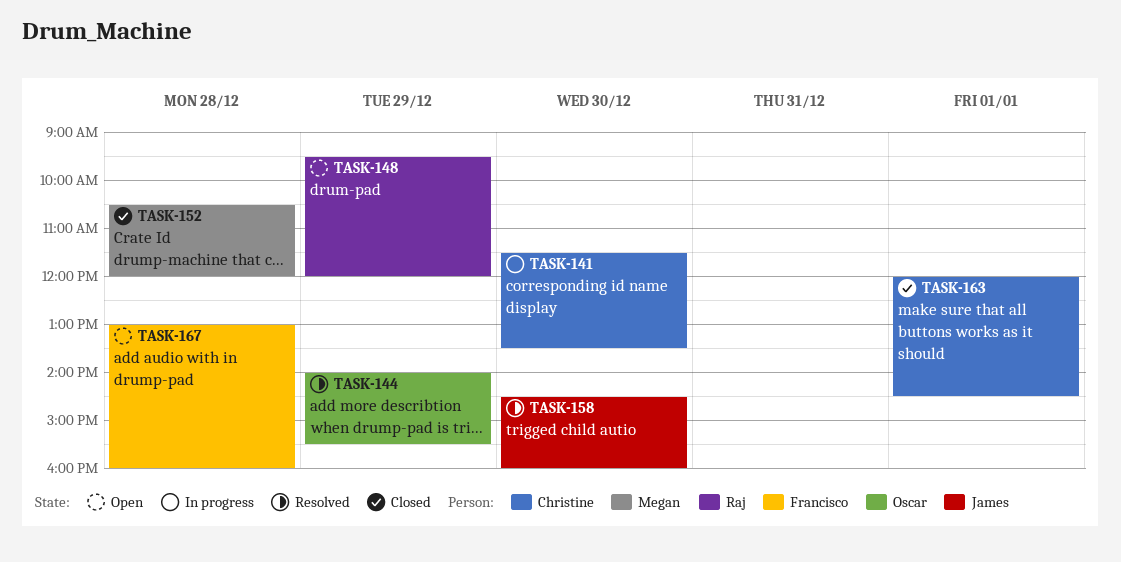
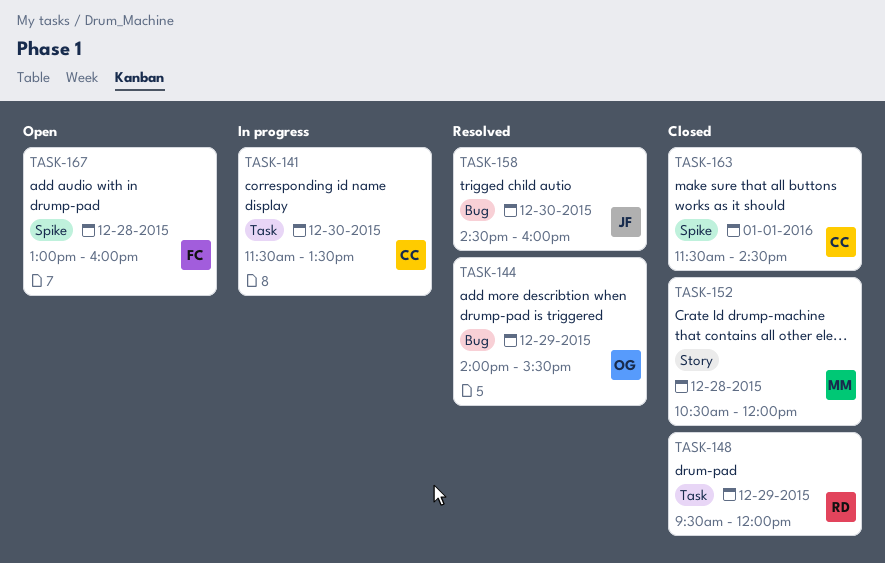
TASK-148, status: Open -> Closed
TASK-163, begins: 12:00 -> 11:30

